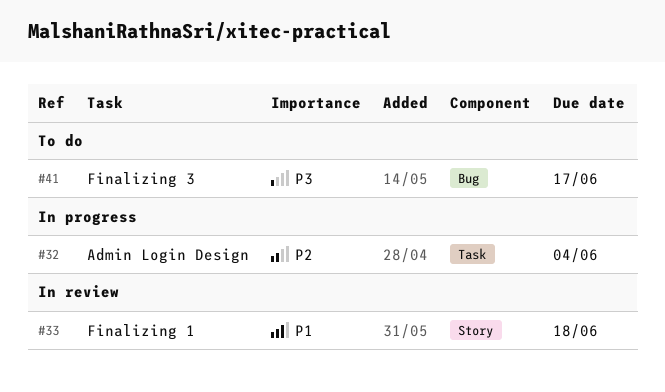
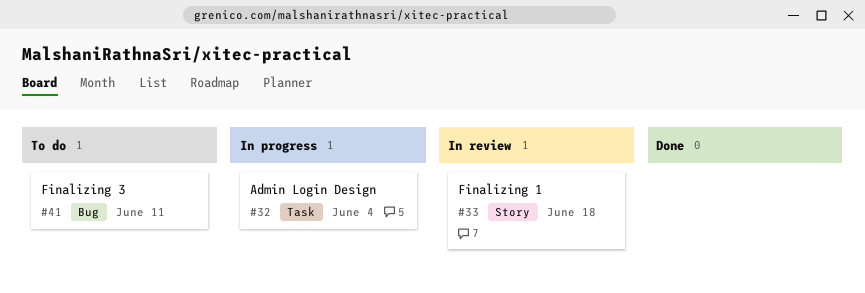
#41, due: Jun 17 -> Jun 11

